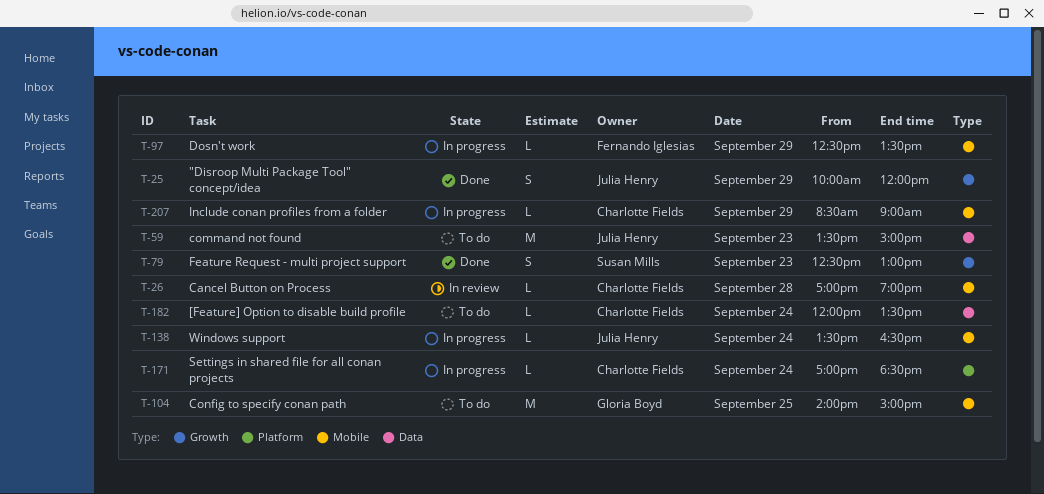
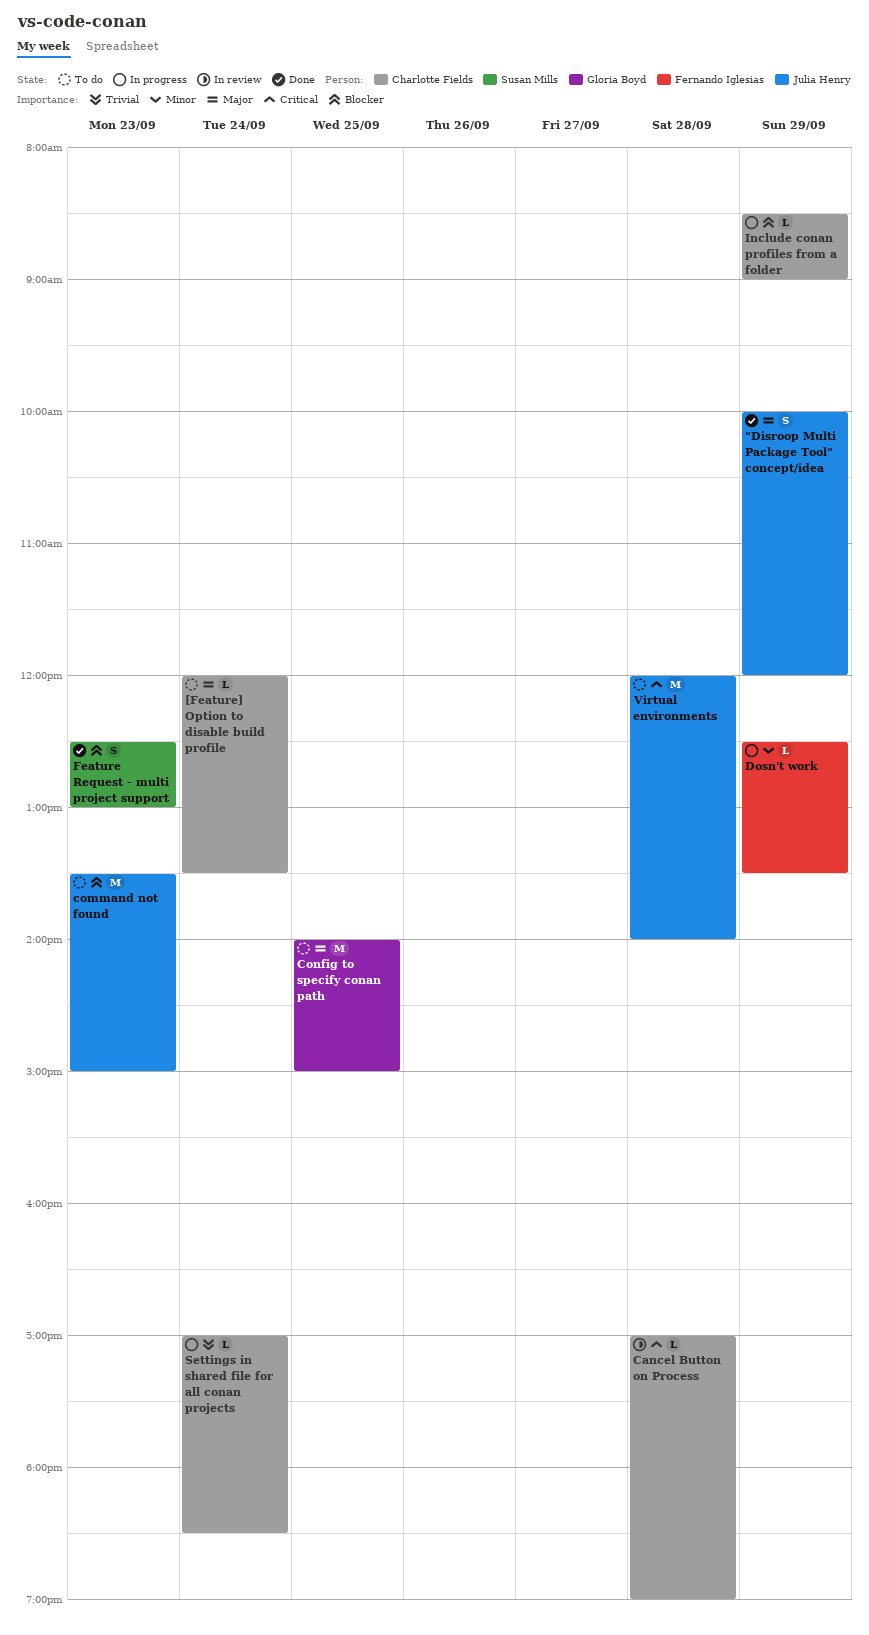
Virtual environments: none -> present
Windows support: present -> none

